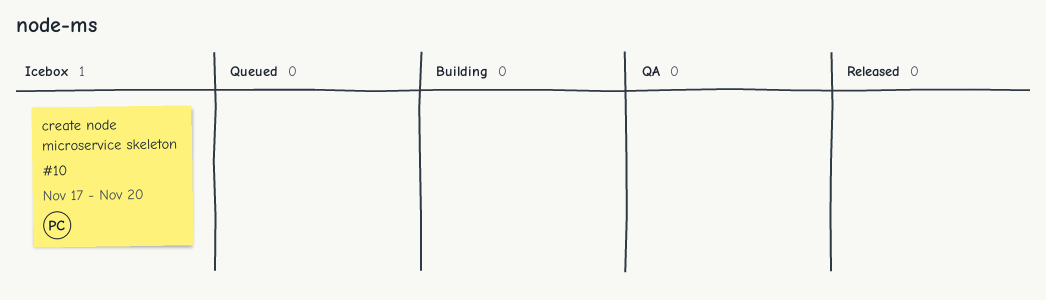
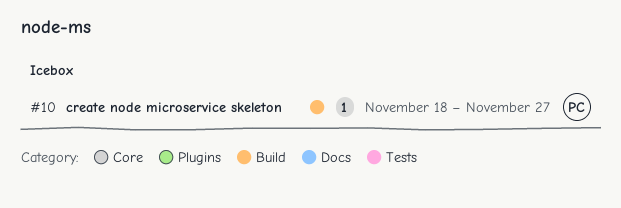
#10, start: Nov 17 -> Nov 18
#10, due: Nov 20 -> Nov 27

